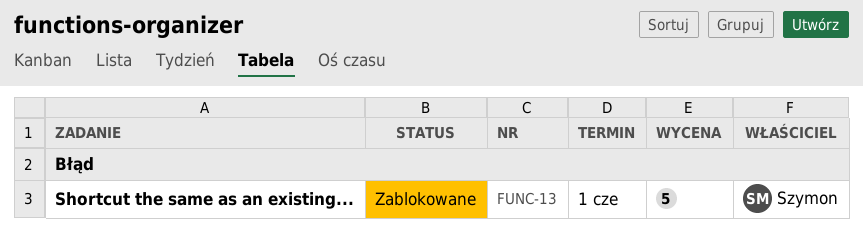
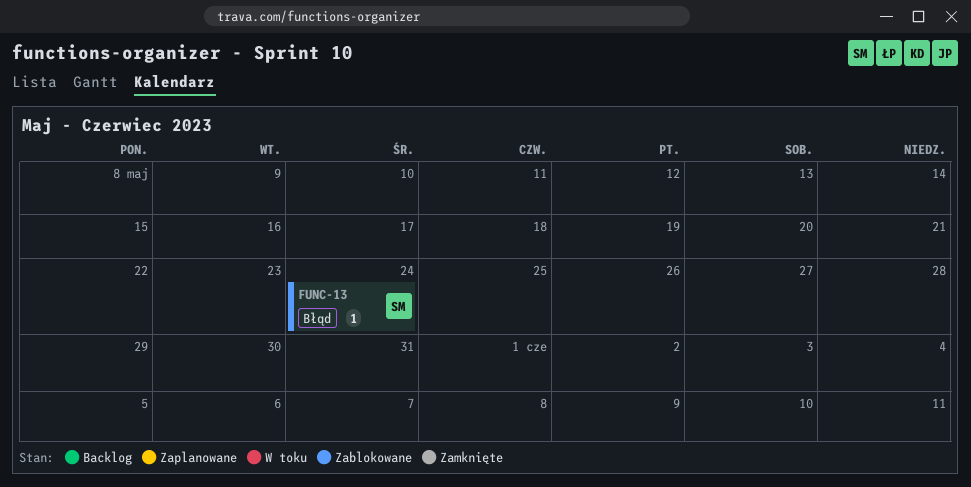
FUNC-13, estimate: 5 -> 1
FUNC-13, due: Jun 1 -> May 24

